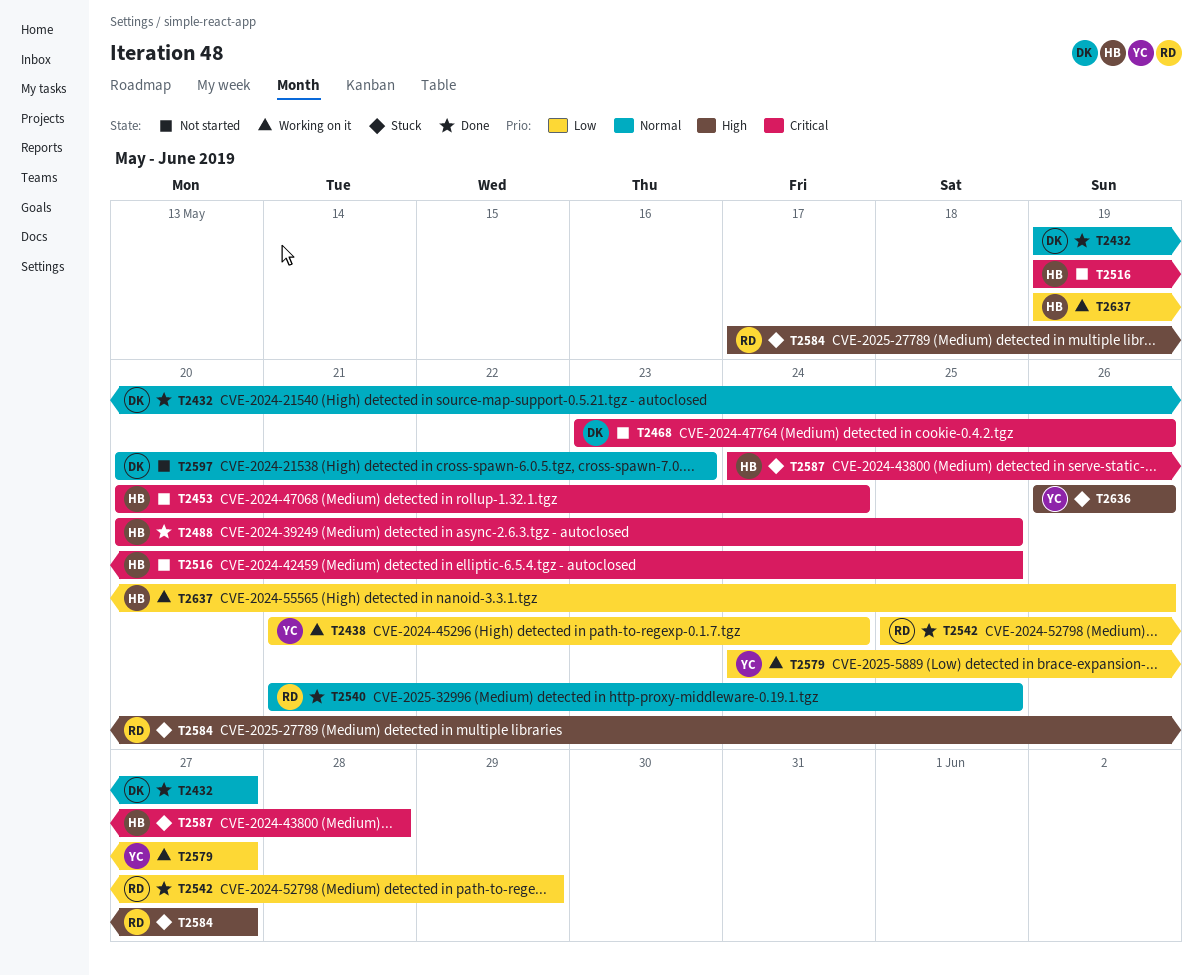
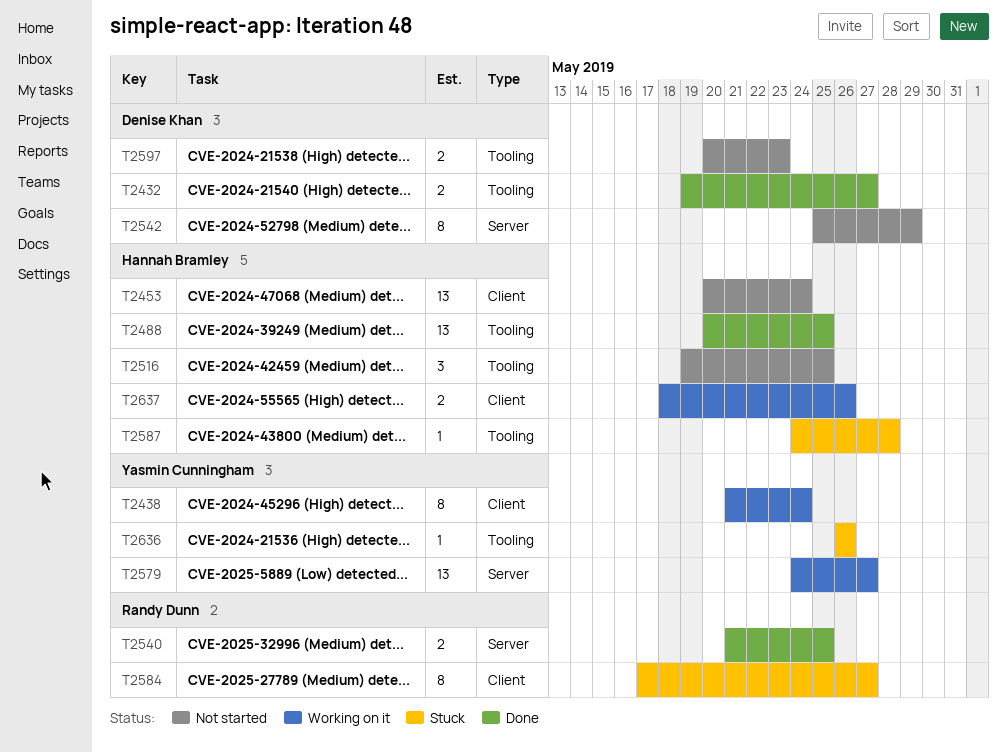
T2468: present -> none
T2542, status: Done -> Not started
T2542, owner: Randy Dunn -> Denise Khan
T2637, start: May 19 -> May 18

